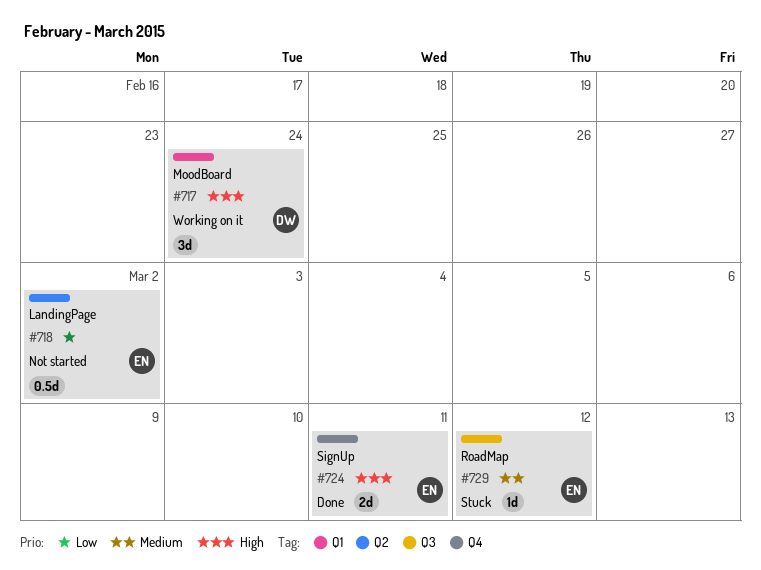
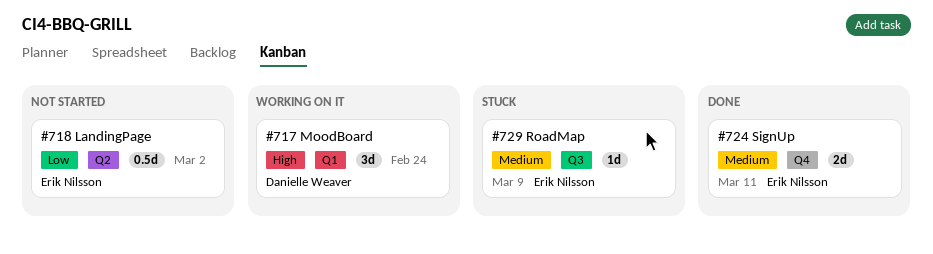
#724, priority: High -> Medium
#729, due: Mar 12 -> Mar 9

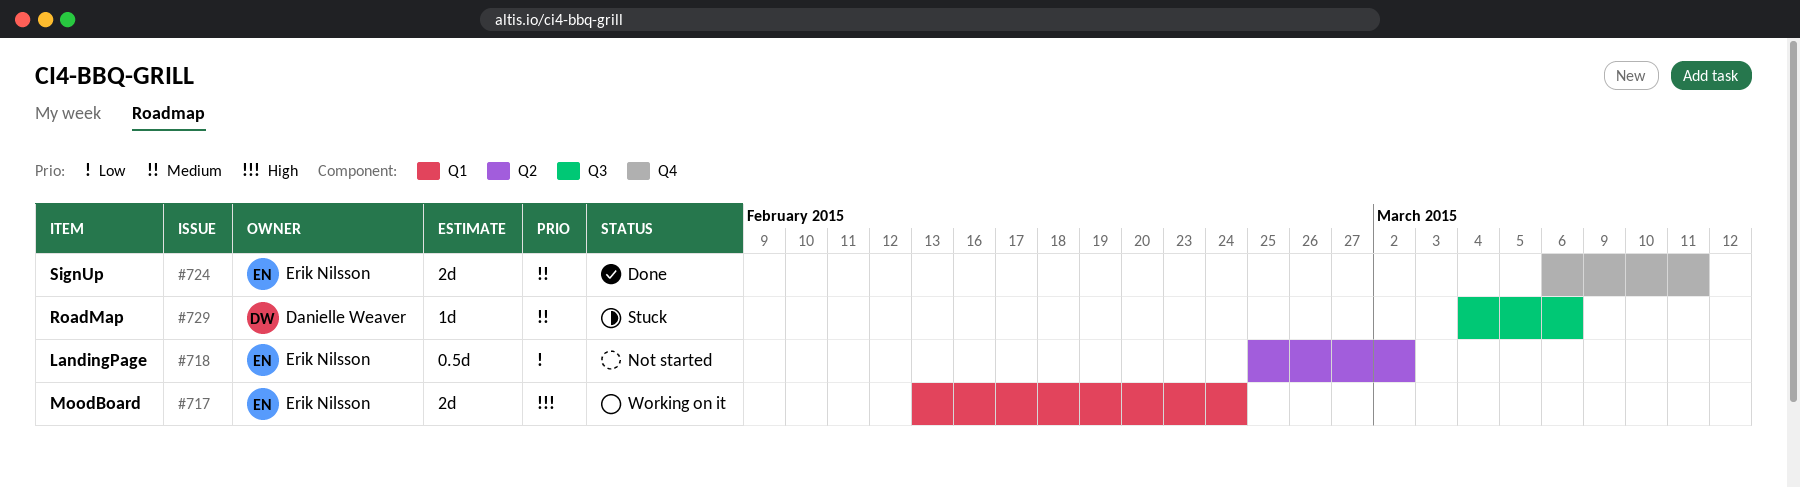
#717, owner: Danielle Weaver -> Erik Nilsson
#717, estimate: 3d -> 2d
#729, owner: Erik Nilsson -> Danielle Weaver
#729, due: Mar 9 -> Mar 6

